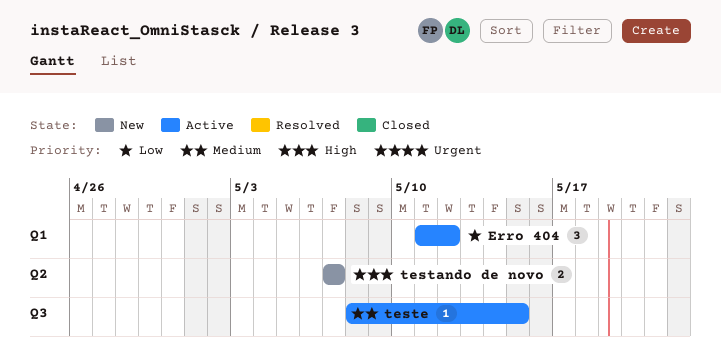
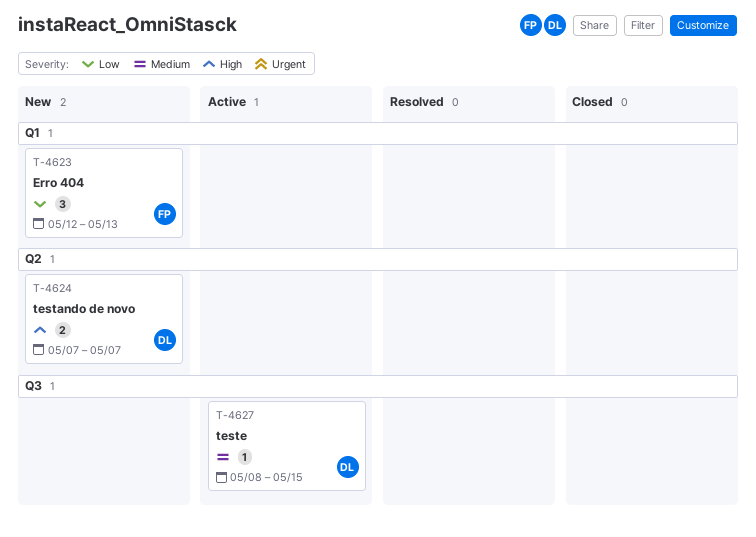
Erro 404, status: Active -> New
Erro 404, start: May 11 -> May 12
Erro 404, due: May 12 -> May 13

